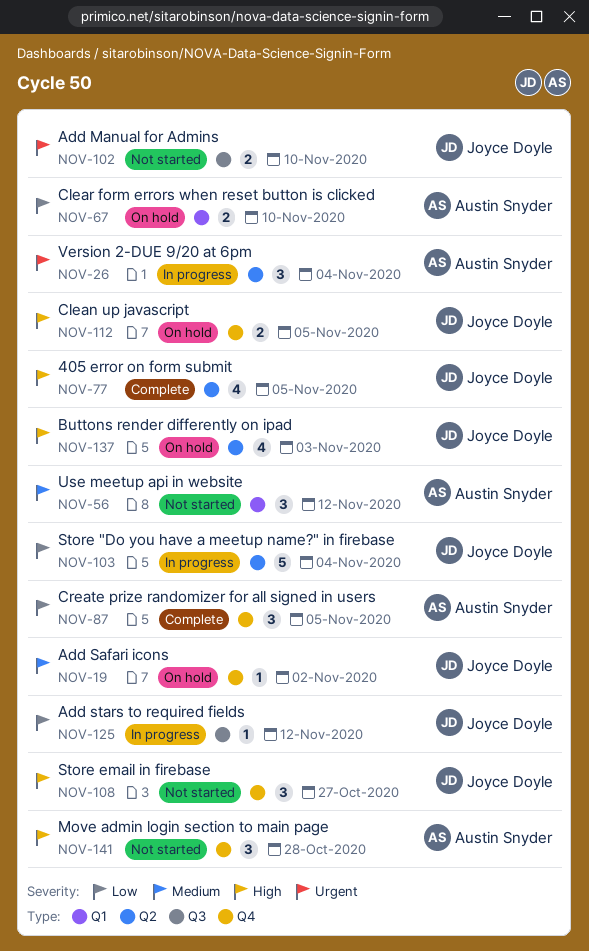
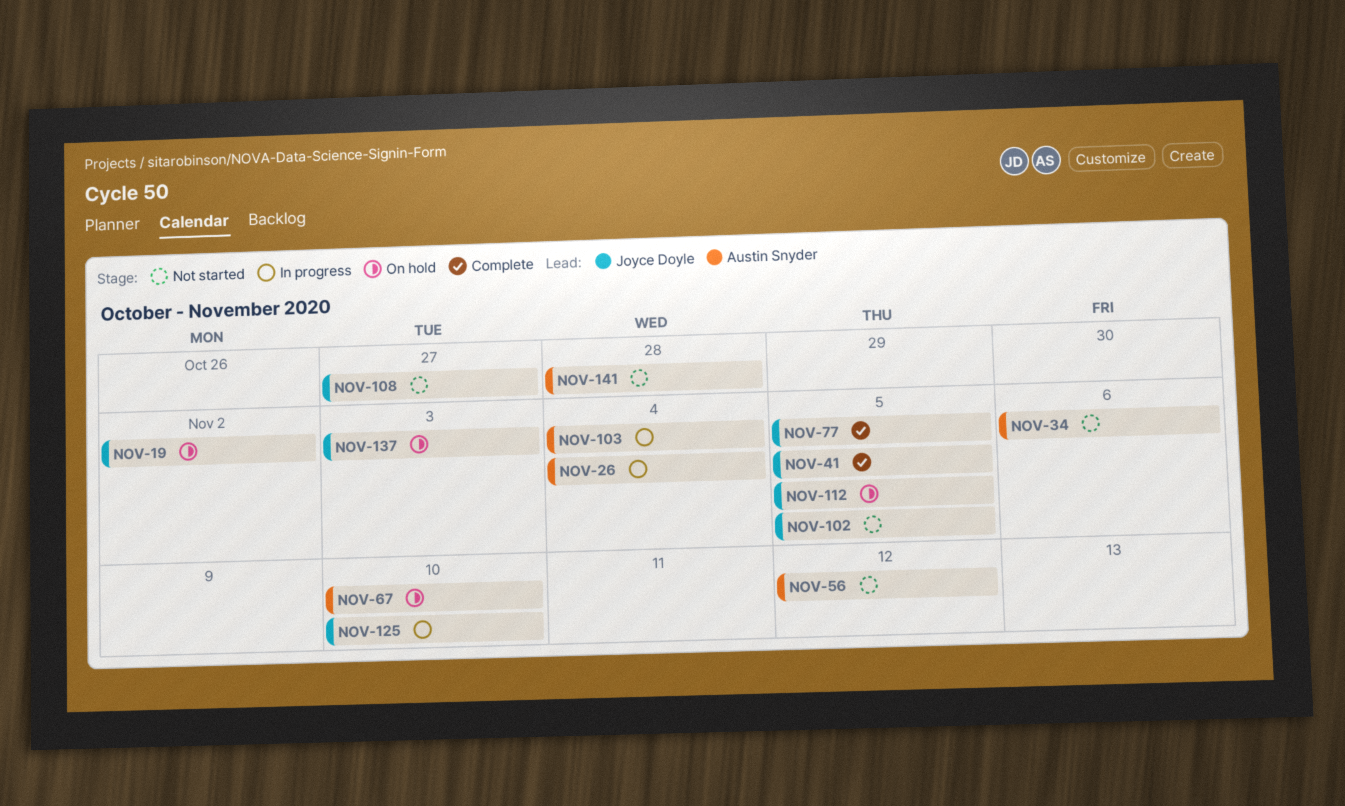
NOV-34: none -> present
NOV-41: none -> present
NOV-87: present -> none
NOV-102, due: Nov 10 -> Nov 5
NOV-103, owner: Joyce Doyle -> Austin Snyder
NOV-125, due: Nov 12 -> Nov 10

